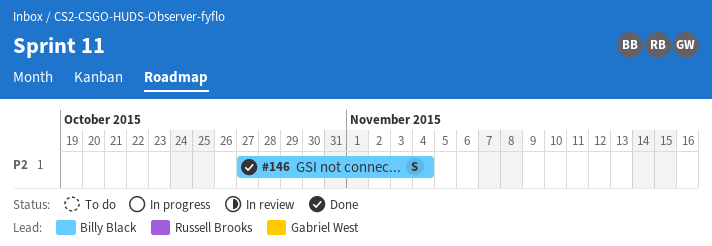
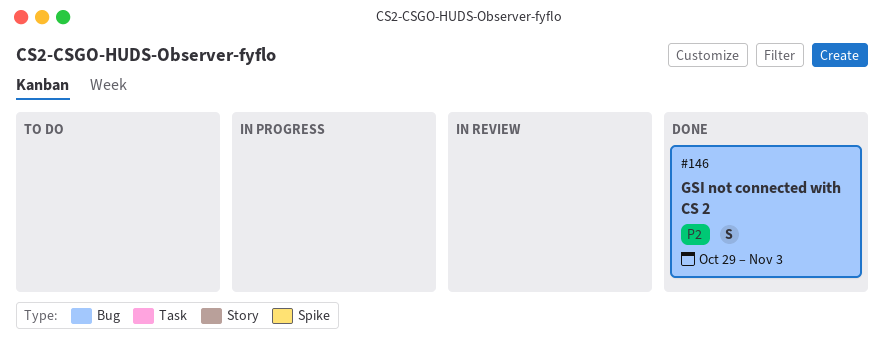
#146, start: Oct 27 -> Oct 29
#146, due: Nov 4 -> Nov 3

